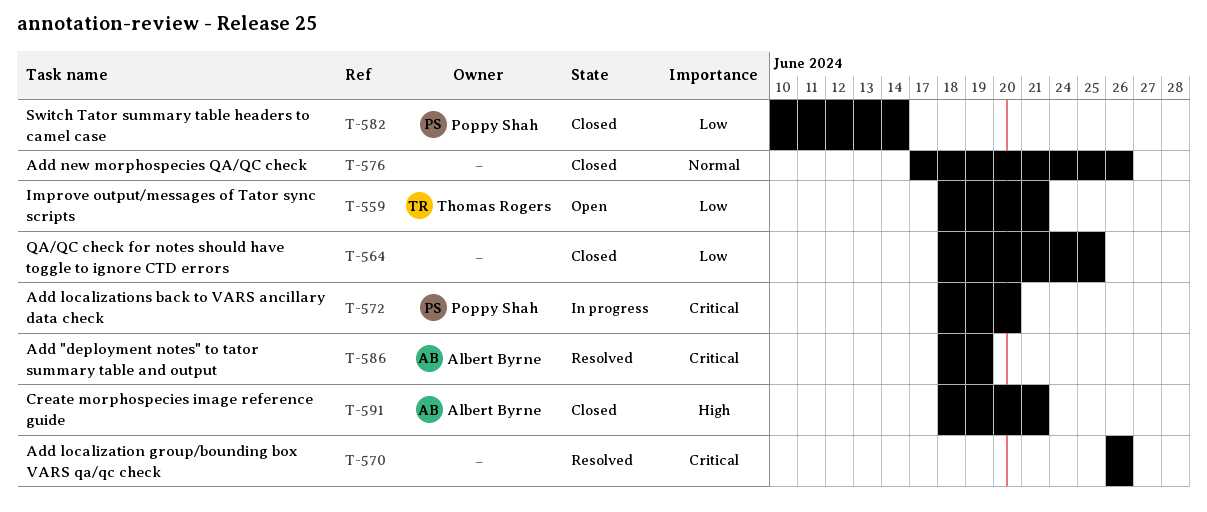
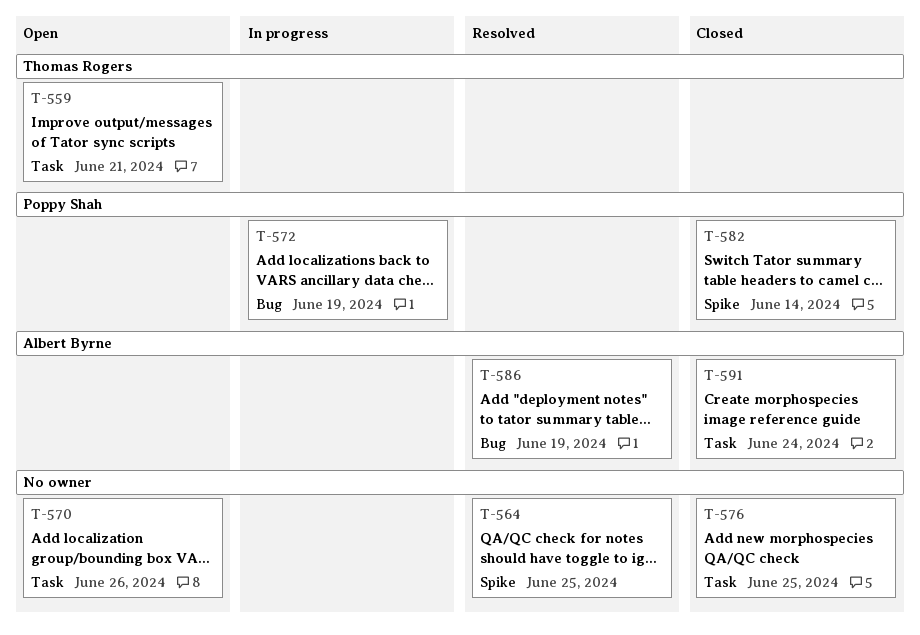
T-564, status: Closed -> Resolved
T-570, status: Resolved -> Open
T-572, due: Jun 20 -> Jun 19
T-576, due: Jun 26 -> Jun 25
T-591, due: Jun 21 -> Jun 24

